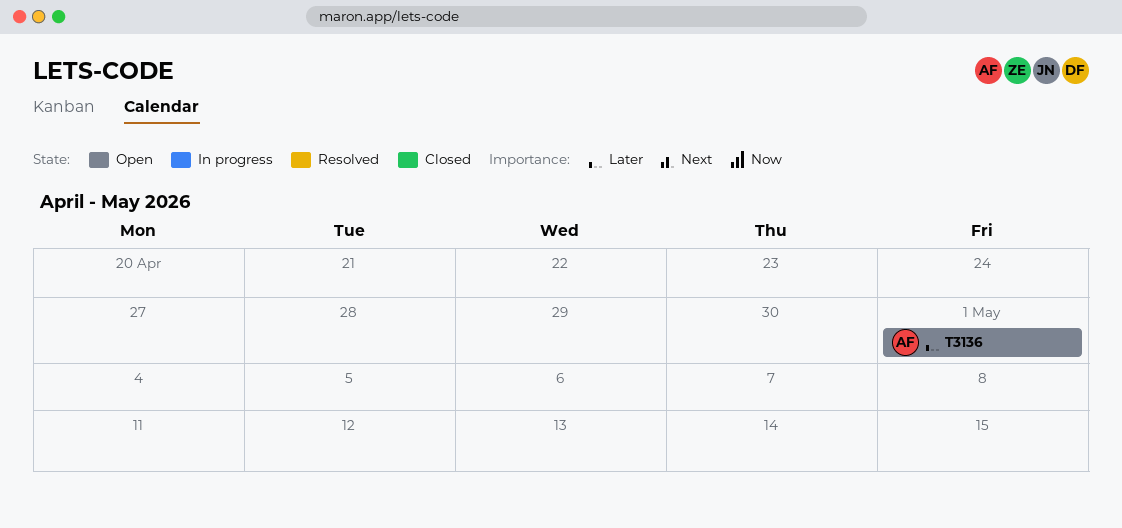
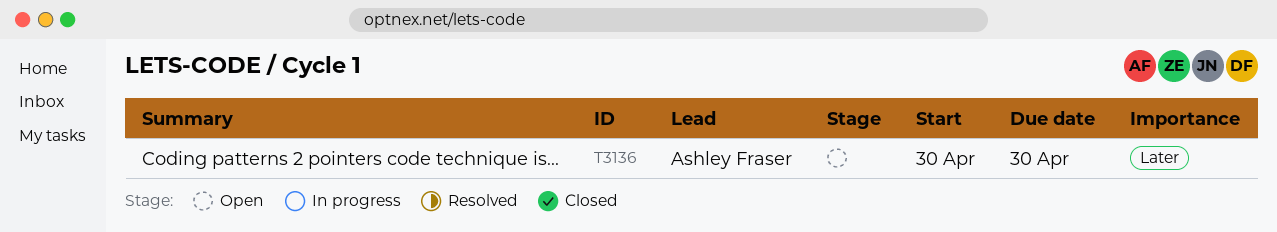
T3136, start: May 1 -> Apr 30
T3136, due: May 1 -> Apr 30

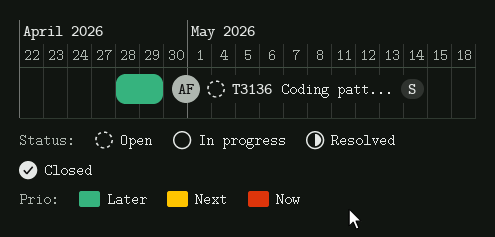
T3136, start: Apr 30 -> Apr 28
T3136, due: Apr 30 -> Apr 29

